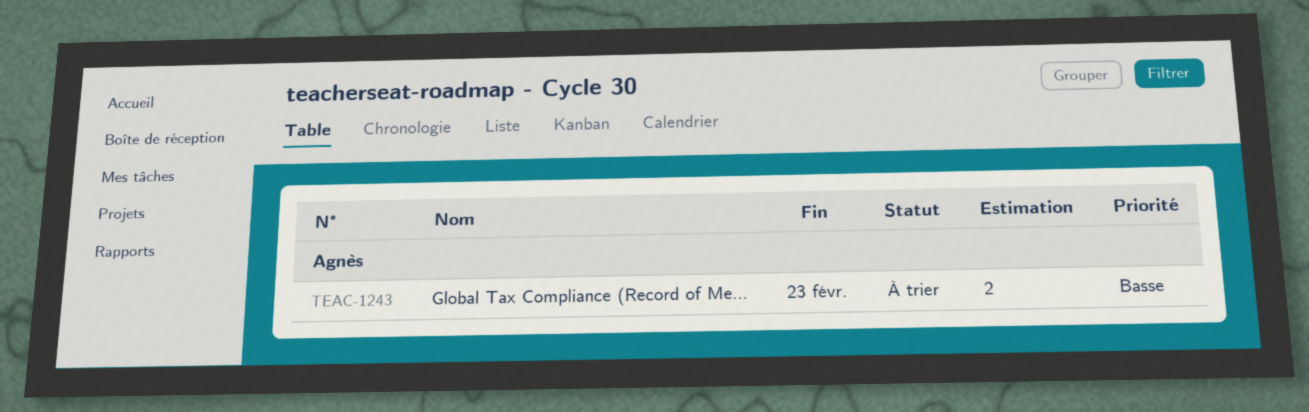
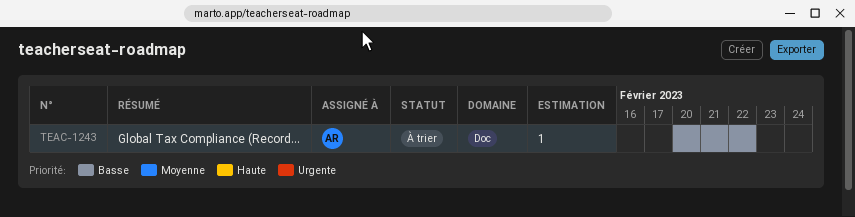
TEAC-1243, estimate: 2 -> 1
TEAC-1243, due: Feb 23 -> Feb 22

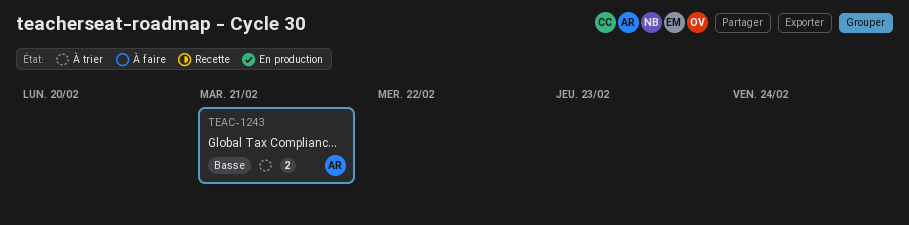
TEAC-1243, estimate: 1 -> 2
TEAC-1243, due: Feb 22 -> Feb 21

